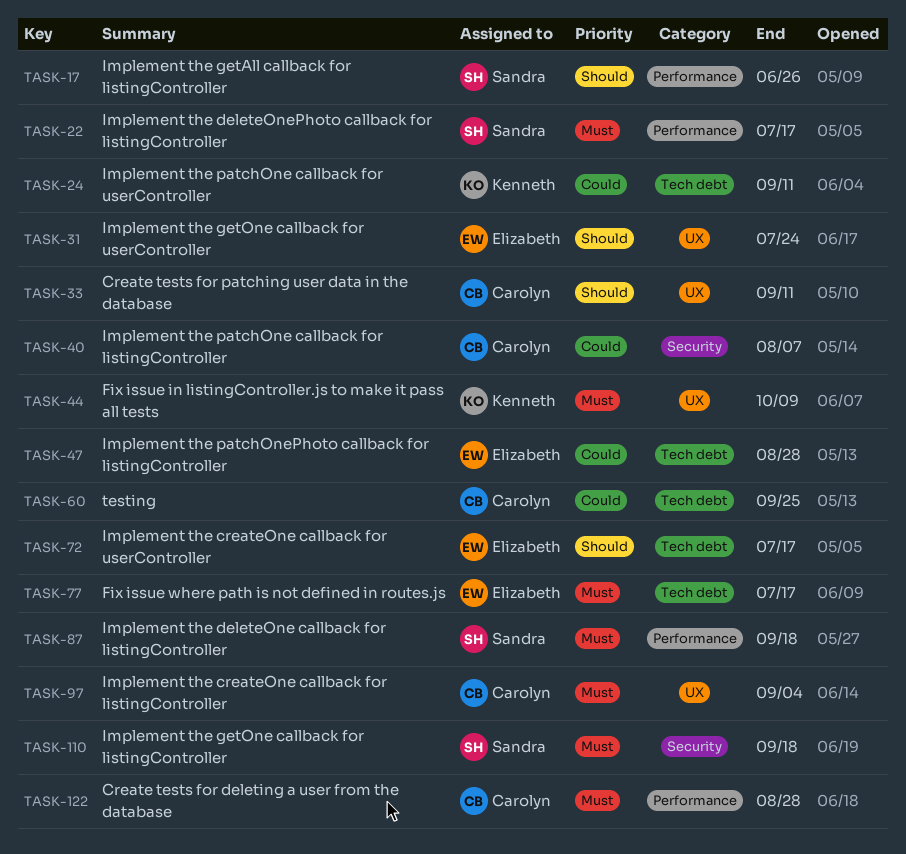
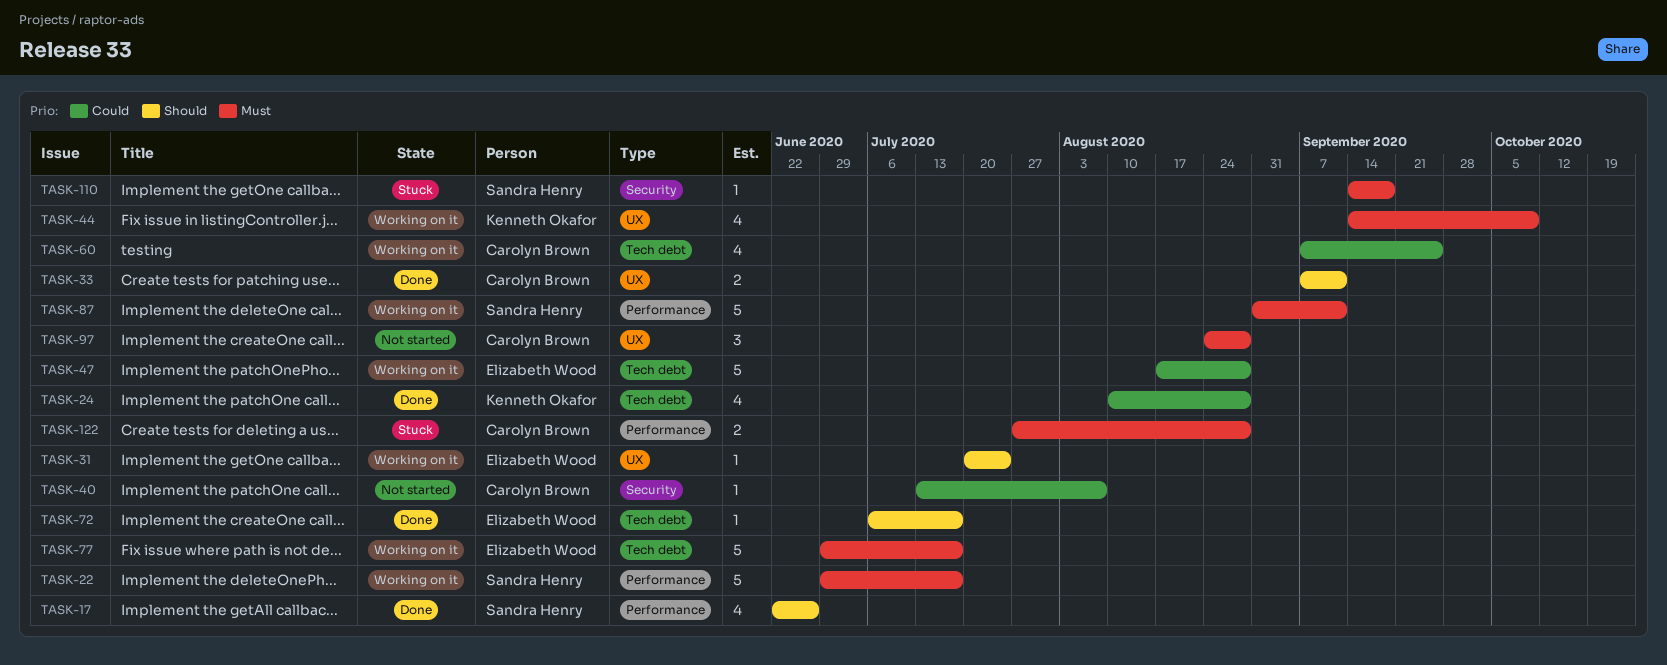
TASK-24, due: Sep 11 -> Aug 28
TASK-87, due: Sep 18 -> Sep 11
TASK-97, due: Sep 4 -> Aug 28

